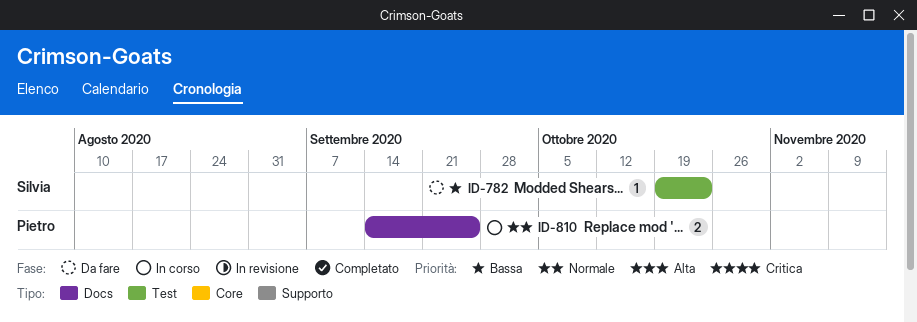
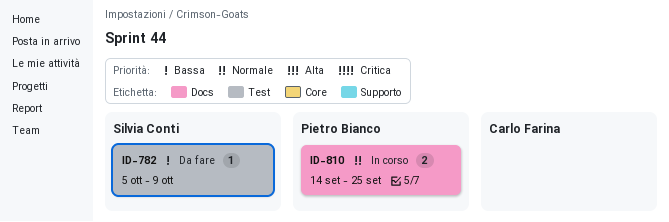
ID-782, start: Oct 19 -> Oct 5
ID-782, due: Oct 23 -> Oct 9

